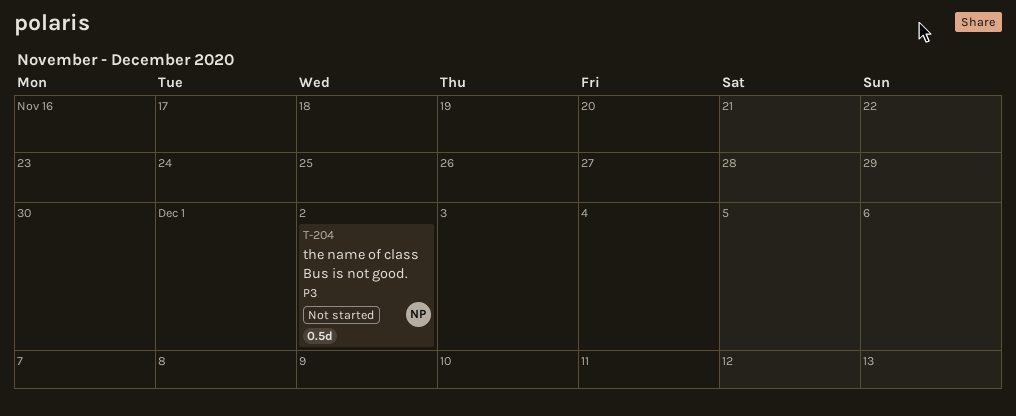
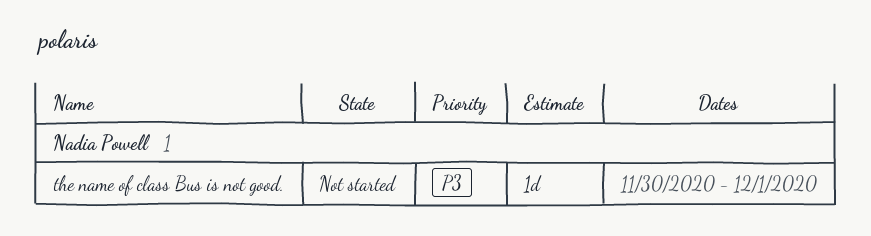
the name of class Bus is not good., estimate: 0.5d -> 1d
the name of class Bus is not good., due: Dec 2 -> Dec 1

